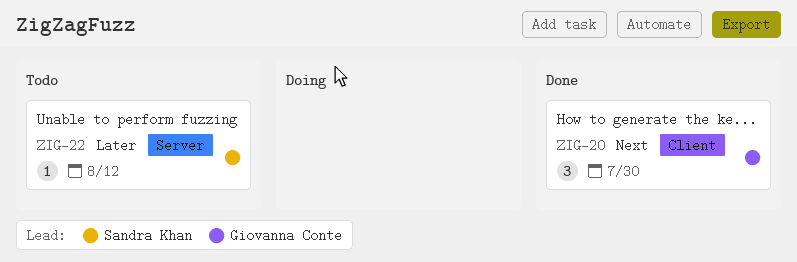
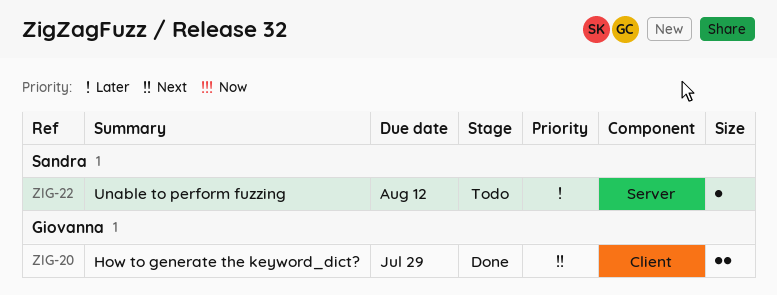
ZIG-20, estimate: 3 -> 2
ZIG-20, due: Jul 30 -> Jul 29

